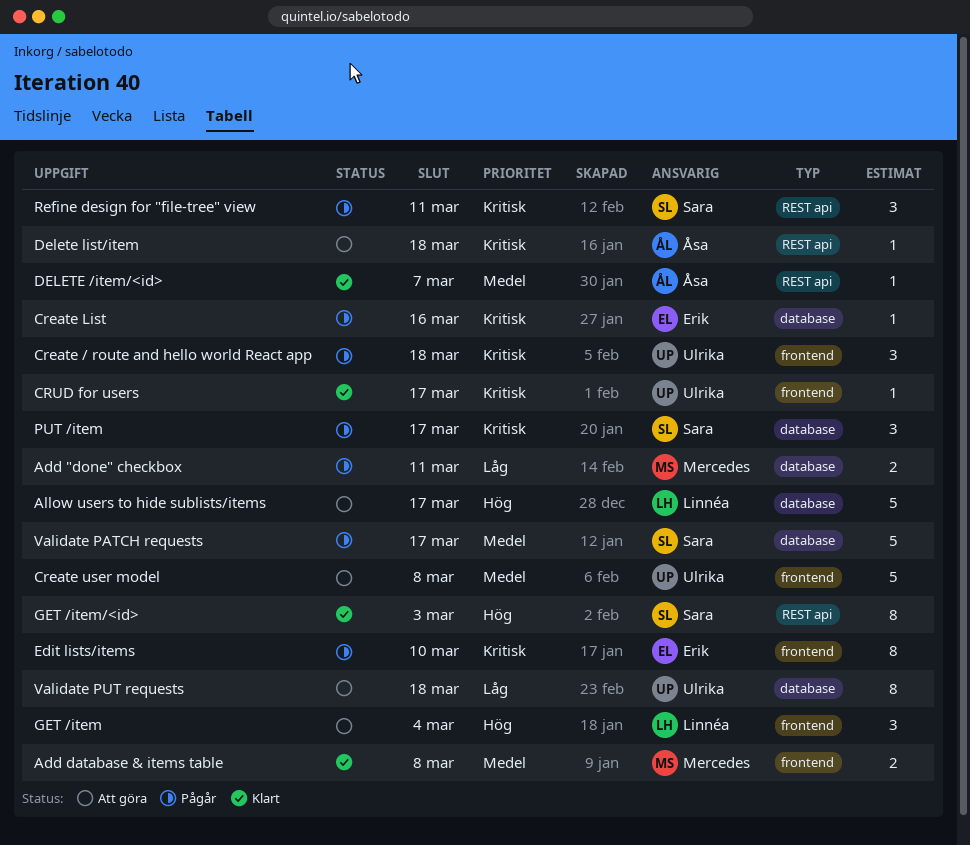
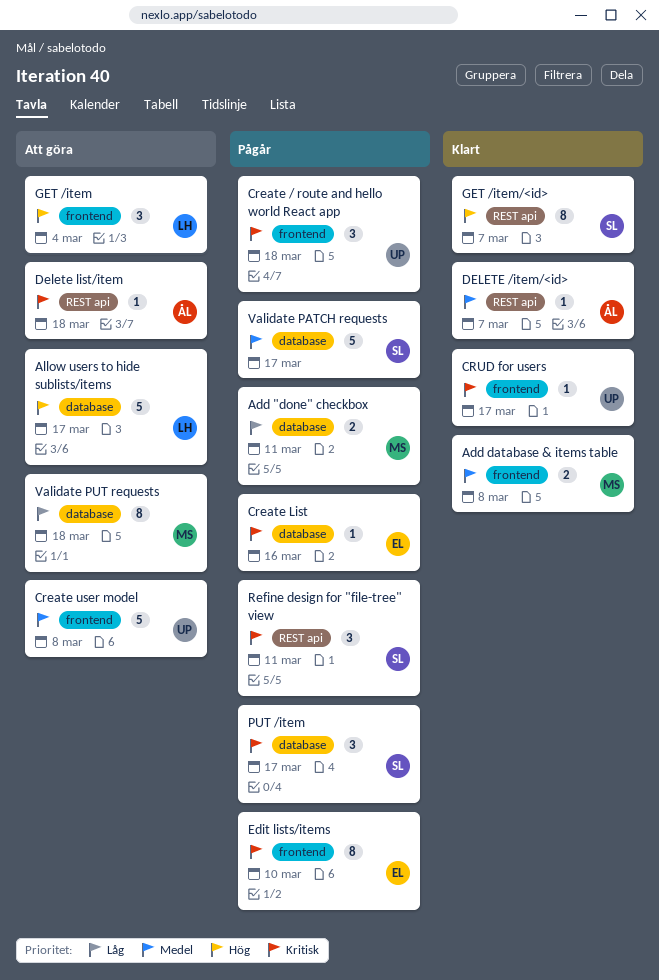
GET /item/<id>, due: Mar 3 -> Mar 7
Validate PUT requests, owner: Ulrika -> Mercedes

